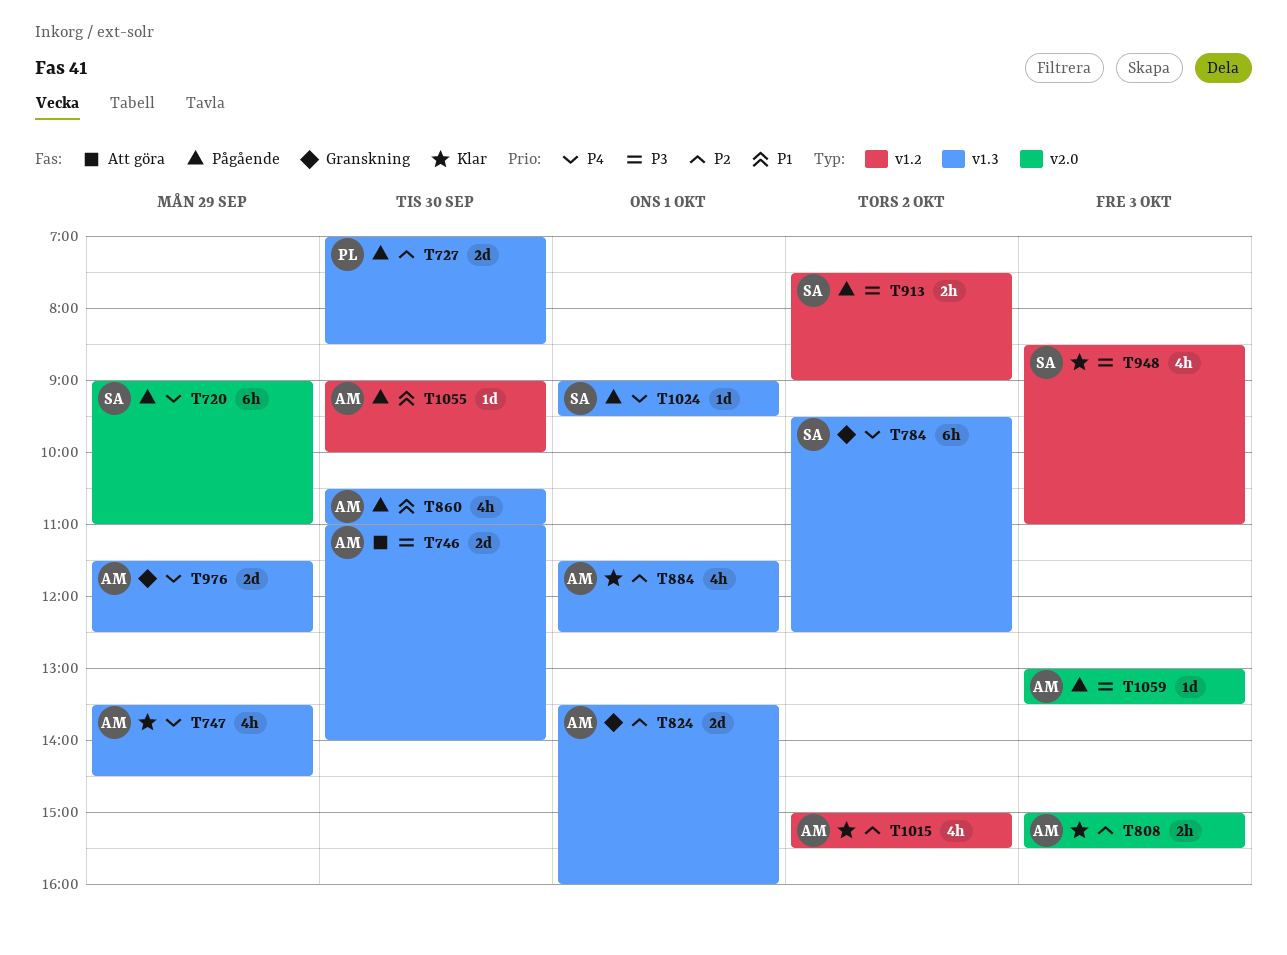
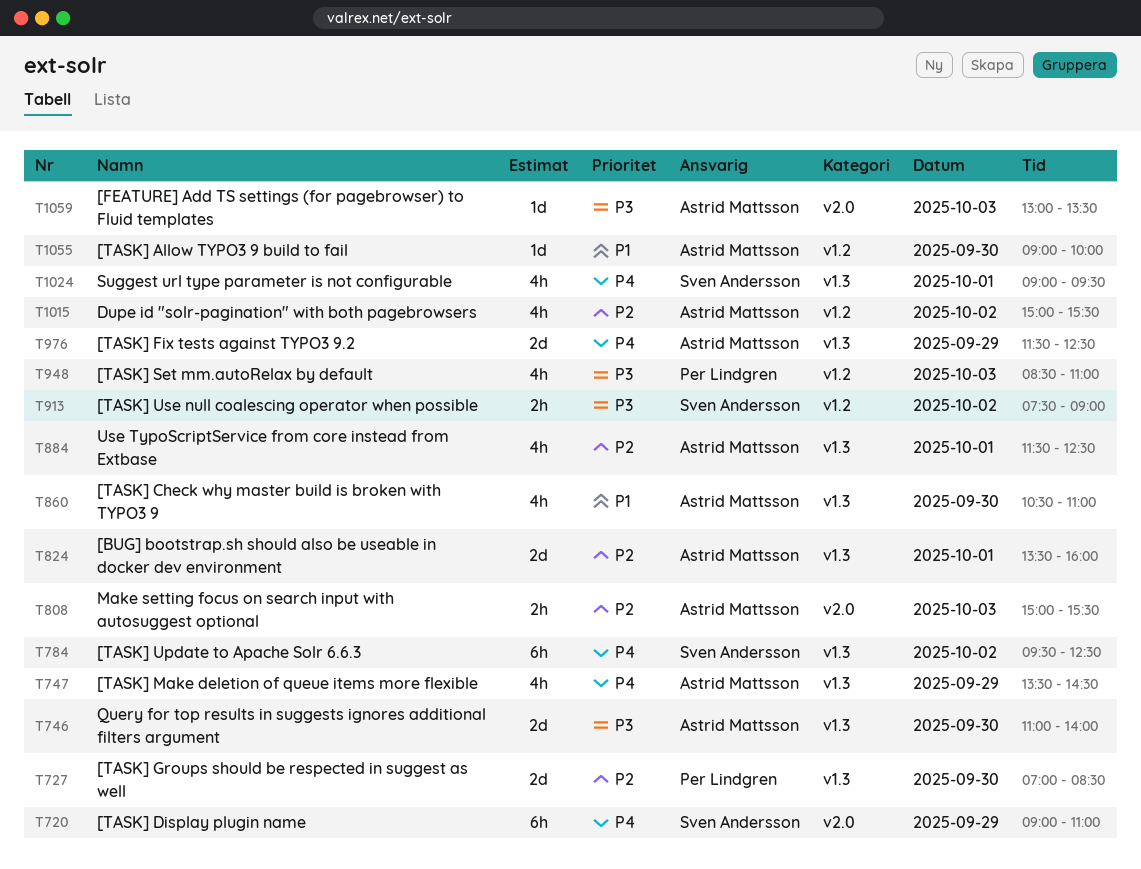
T948, owner: Sven Andersson -> Per Lindgren
T1024, estimate: 1d -> 4h

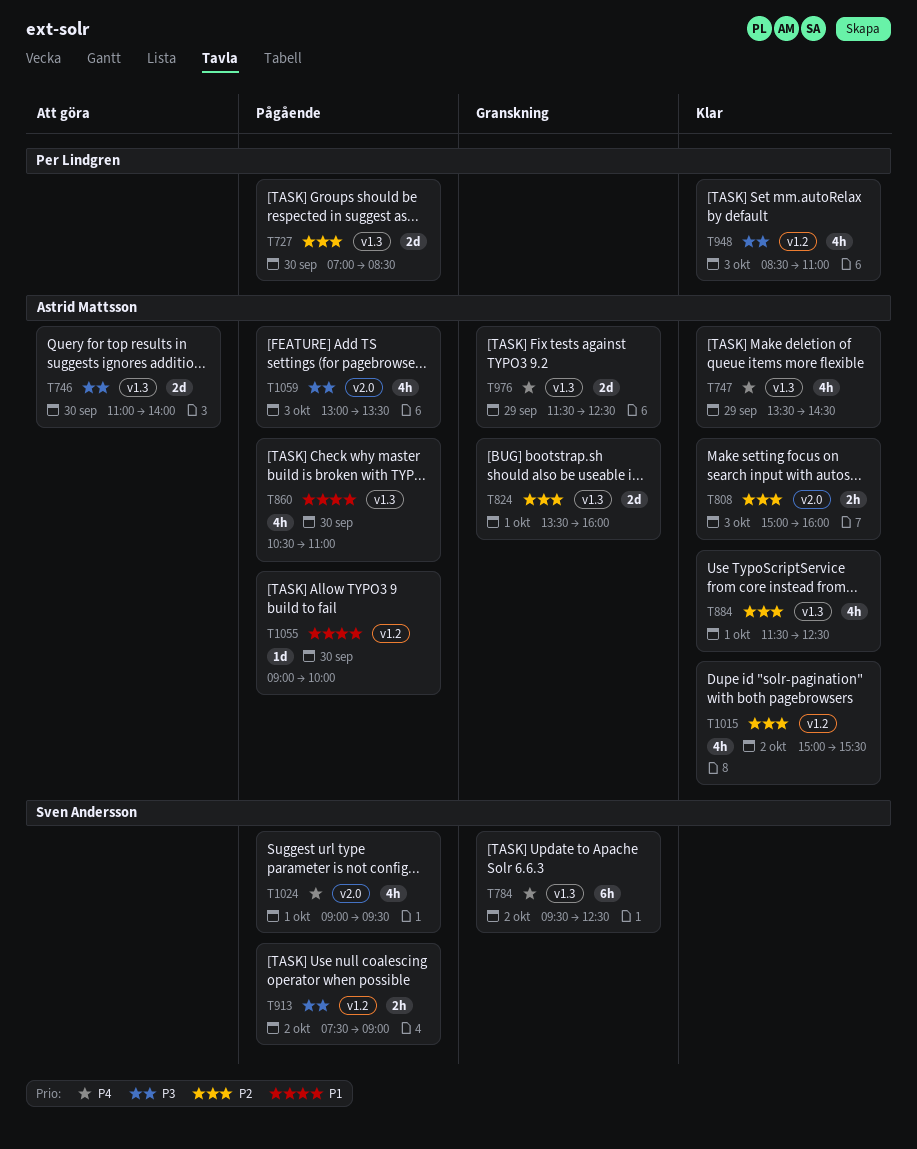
T720: present -> none
T808, ends: 15:30 -> 16:00
T1024, label: v1.3 -> v2.0
T1059, estimate: 1d -> 4h

